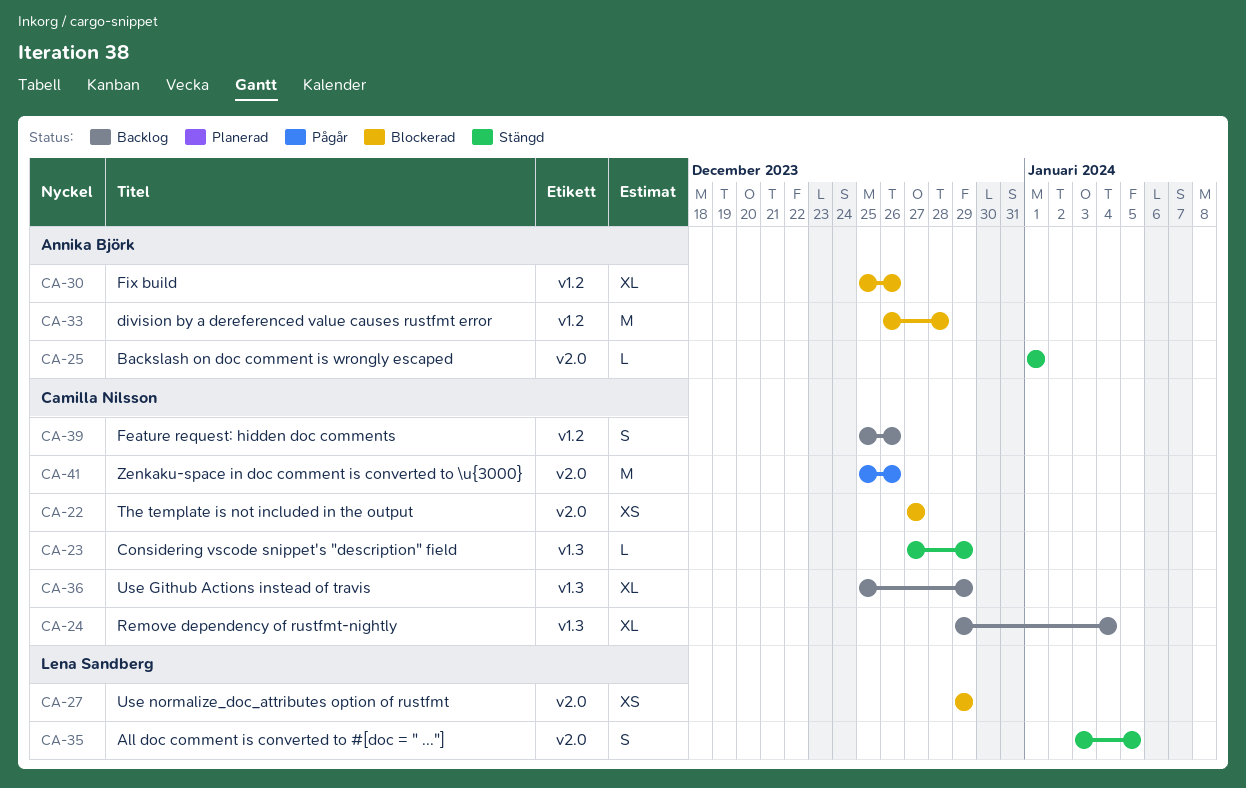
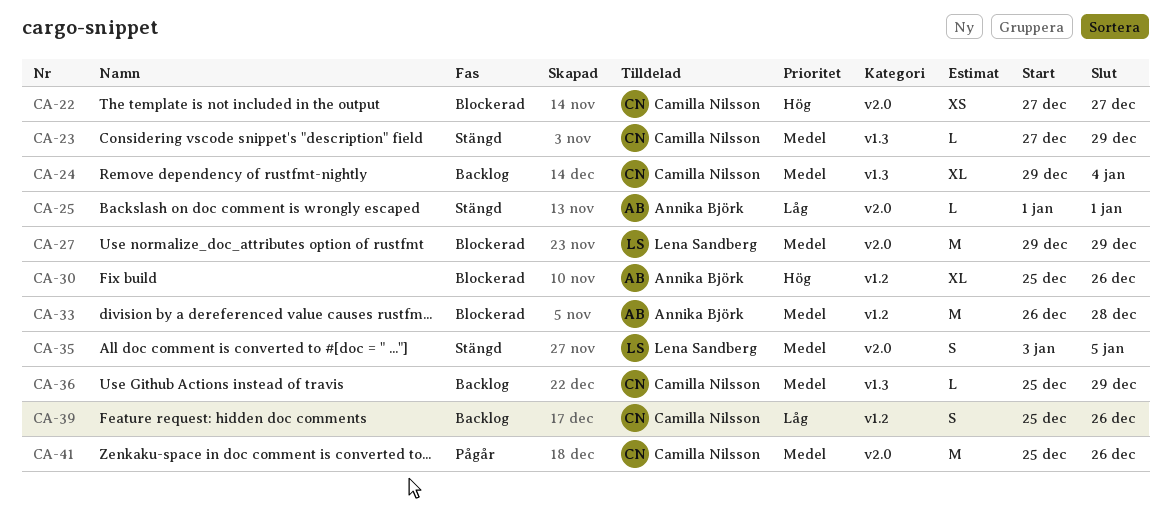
CA-27, estimate: XS -> M
CA-36, estimate: XL -> L

